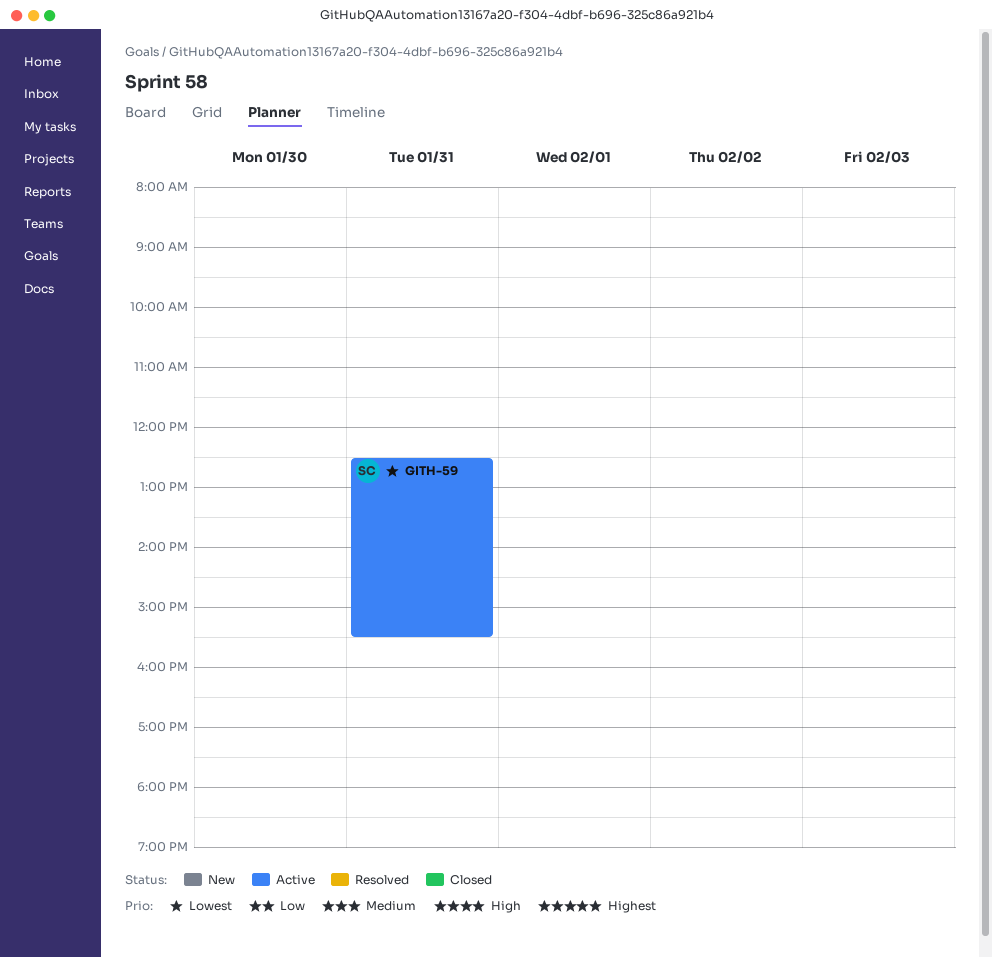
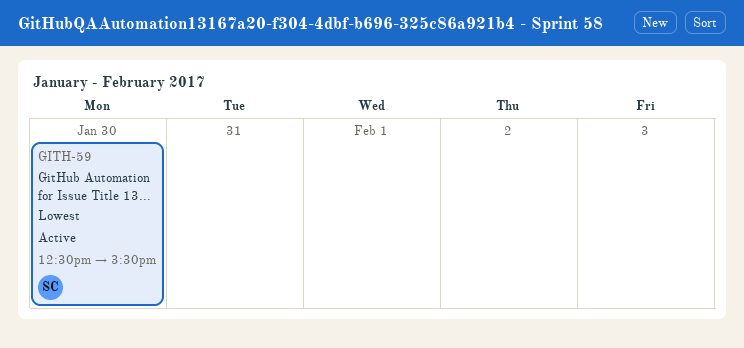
GITH-59, day: Jan 31 -> Jan 30

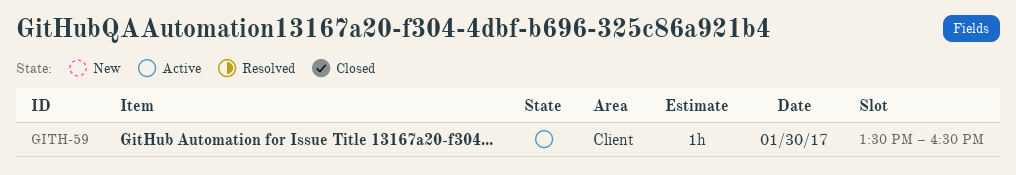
GITH-59, begins: 12:30 -> 13:30
GITH-59, ends: 15:30 -> 16:30

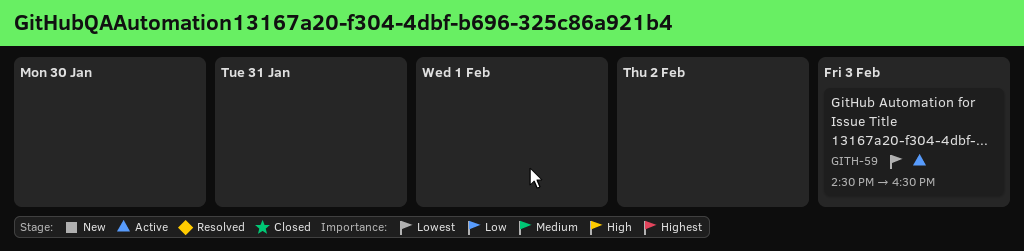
GITH-59, day: Jan 30 -> Feb 3
GITH-59, begins: 13:30 -> 14:30

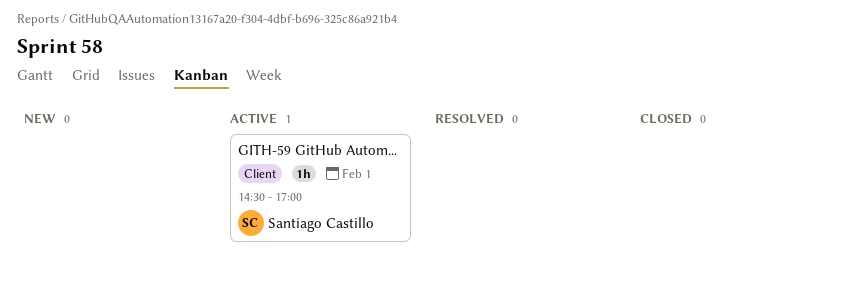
GITH-59, day: Feb 3 -> Feb 1
GITH-59, ends: 16:30 -> 17:00

